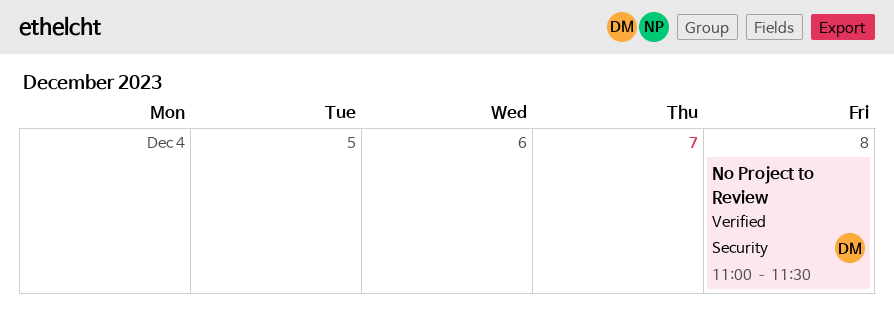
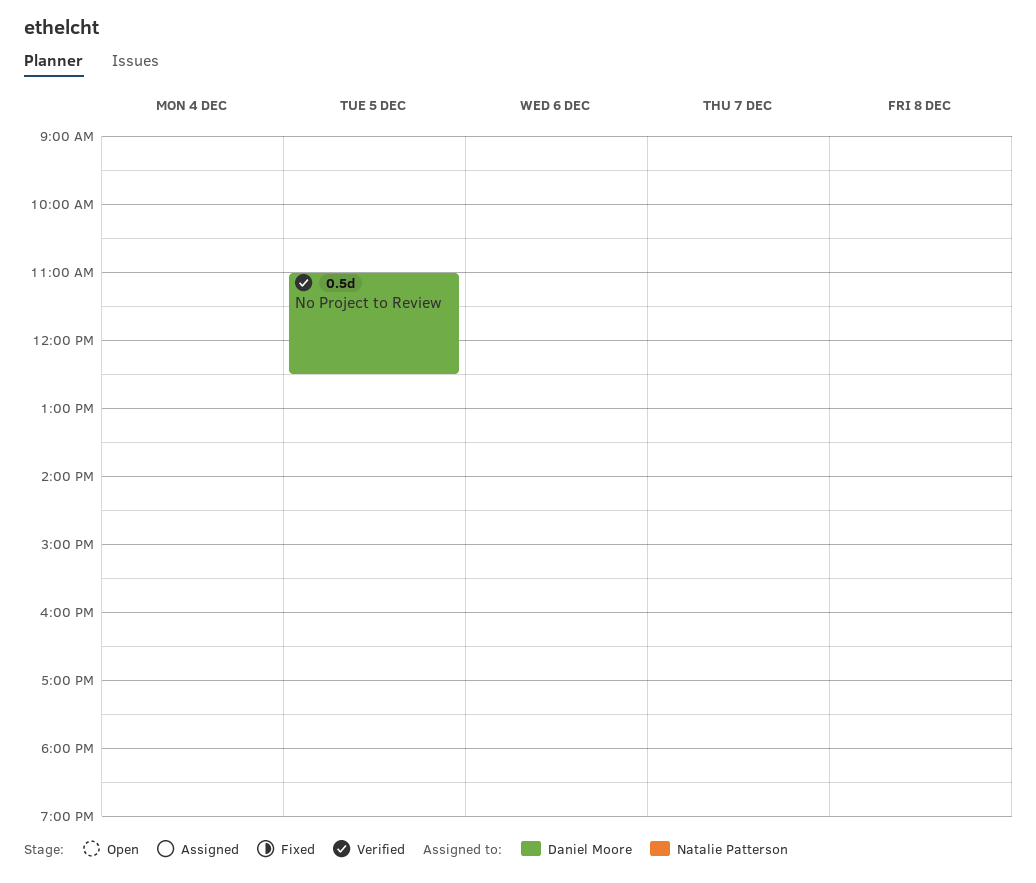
No Project to Review, day: Dec 8 -> Dec 5
No Project to Review, ends: 11:30 -> 12:30

